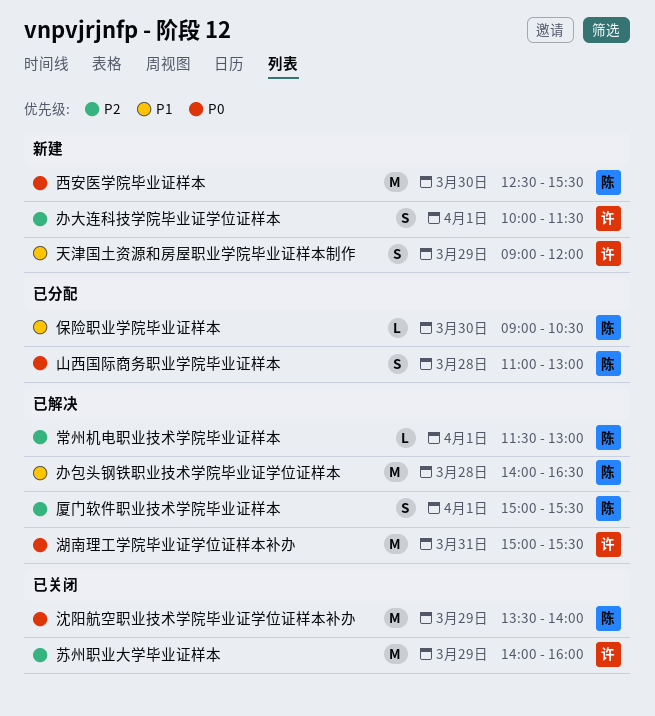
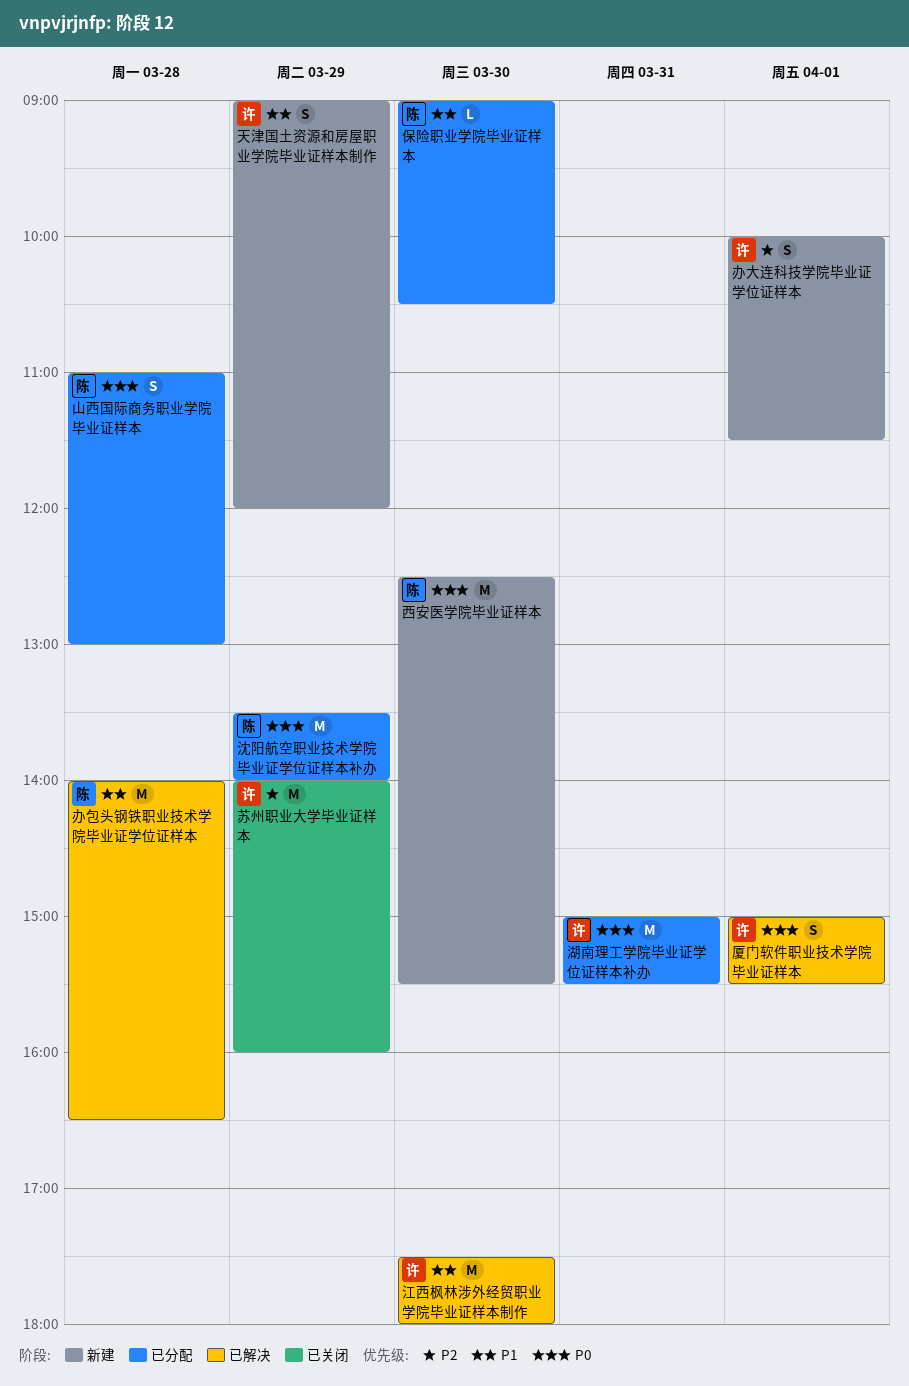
厦门软件职业技术学院毕业证样本, owner: 陈 -> 许
厦门软件职业技术学院毕业证样本, priority: P2 -> P0
常州机电职业技术学院毕业证样本: present -> none
江西枫林涉外经贸职业学院毕业证样本制作: none -> present
沈阳航空职业技术学院毕业证学位证样本补办, status: 已关闭 -> 已分配
湖南理工学院毕业证学位证样本补办, status: 已解决 -> 已分配

